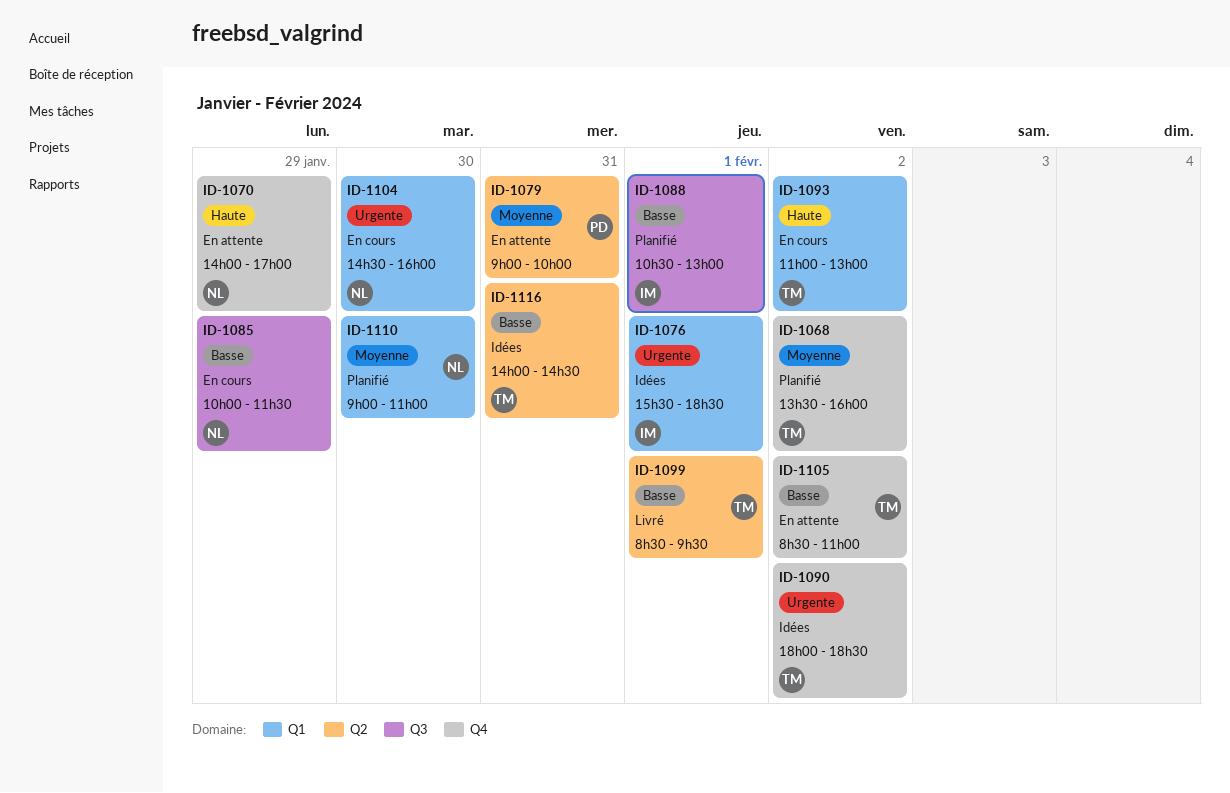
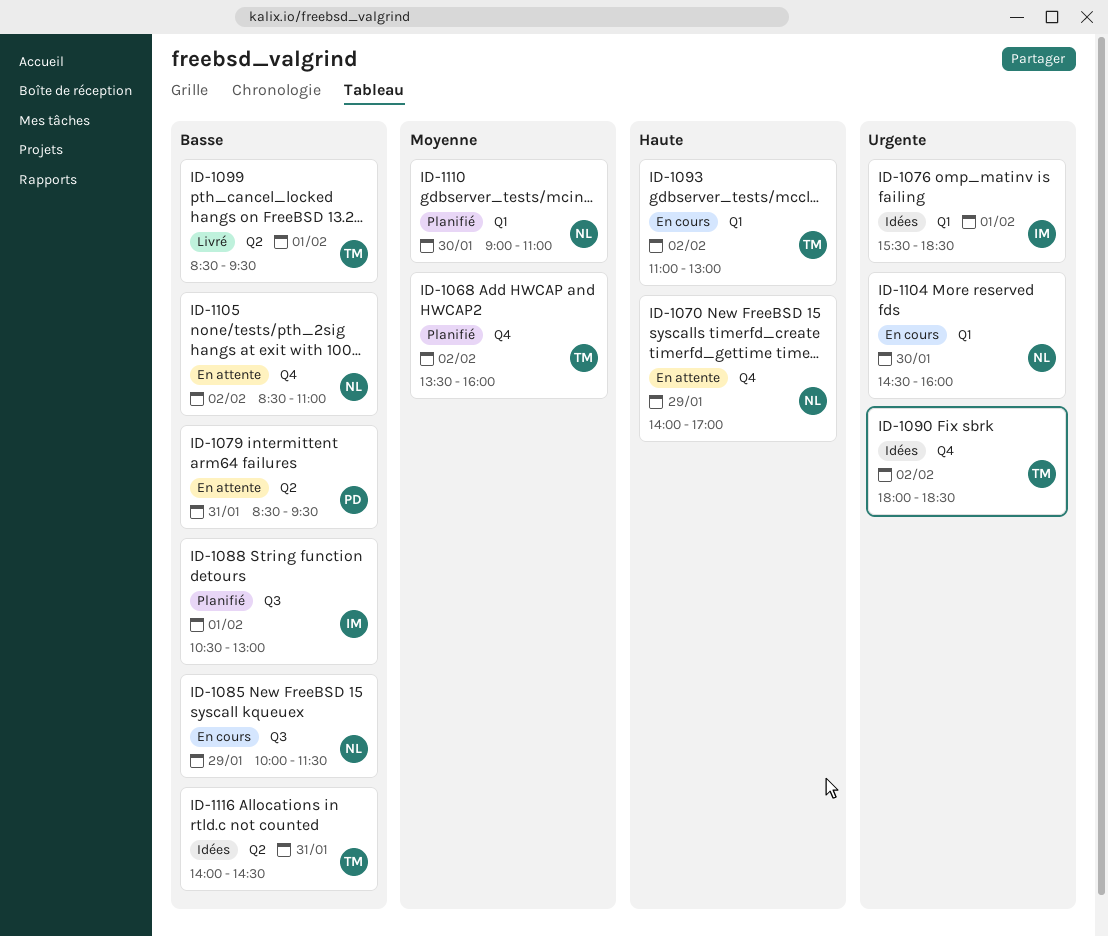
ID-1079, priority: Moyenne -> Basse
ID-1079, begins: 09:00 -> 08:30
ID-1079, ends: 10:00 -> 09:30
ID-1105, owner: TM -> NL

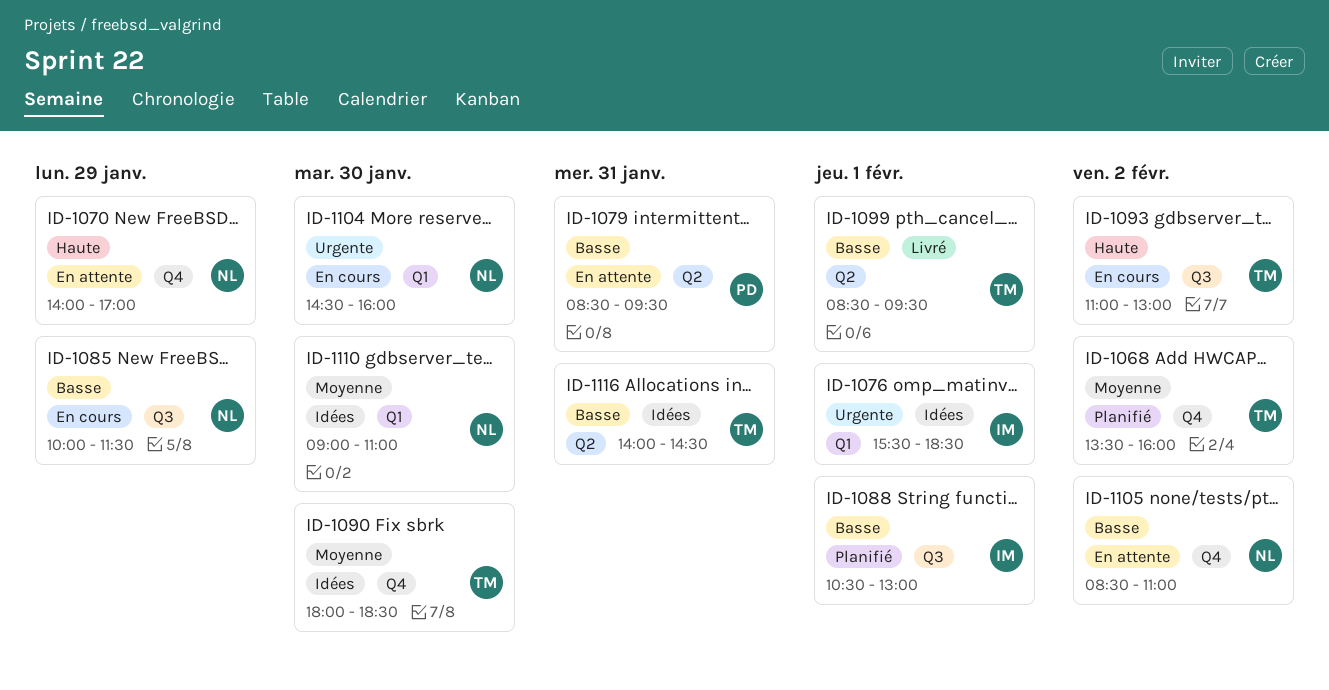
ID-1090, priority: Urgente -> Moyenne
ID-1090, day: Feb 2 -> Jan 30
ID-1093, label: Q1 -> Q3
ID-1110, status: Planifié -> Idées

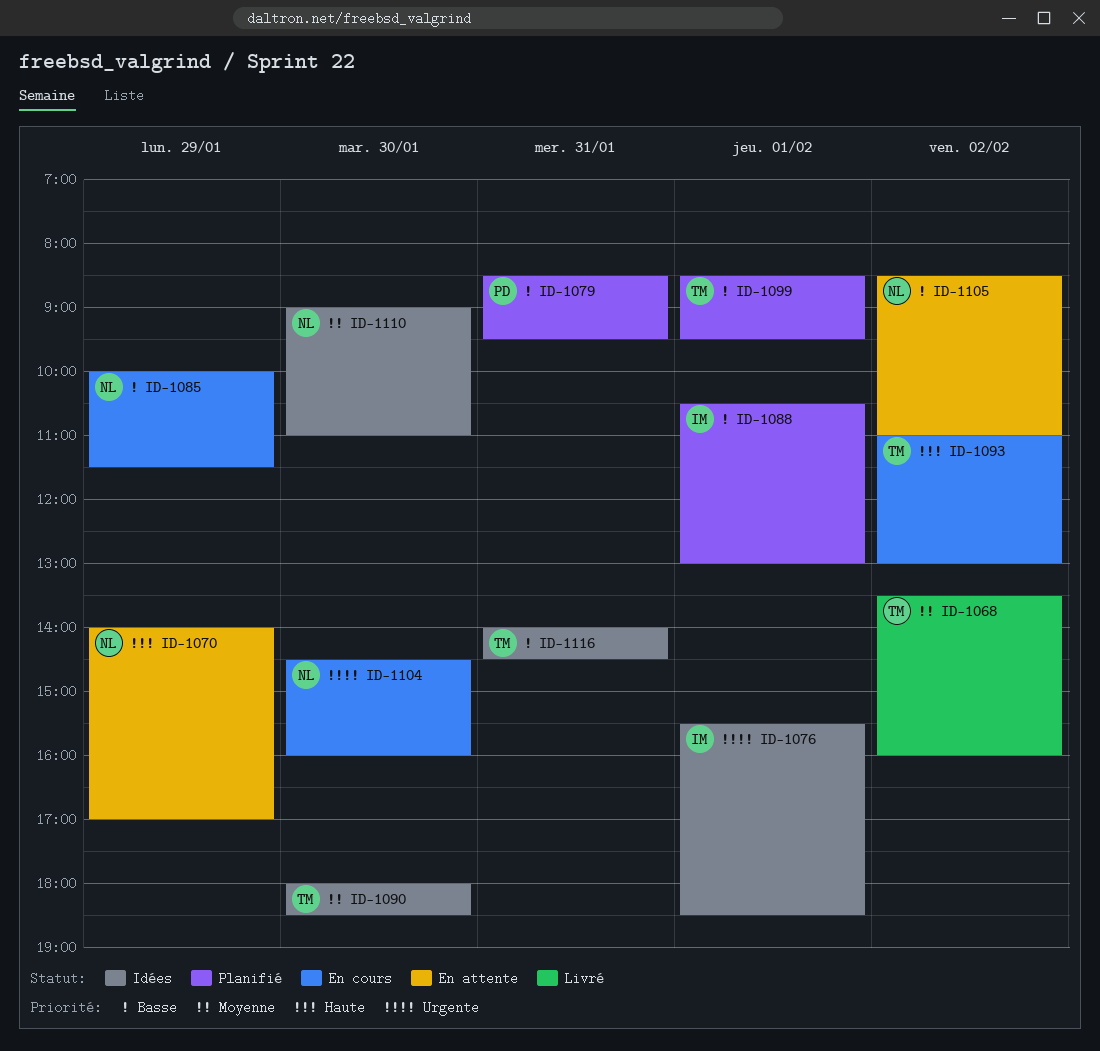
ID-1068, status: Planifié -> Livré
ID-1079, status: En attente -> Planifié
ID-1099, status: Livré -> Planifié

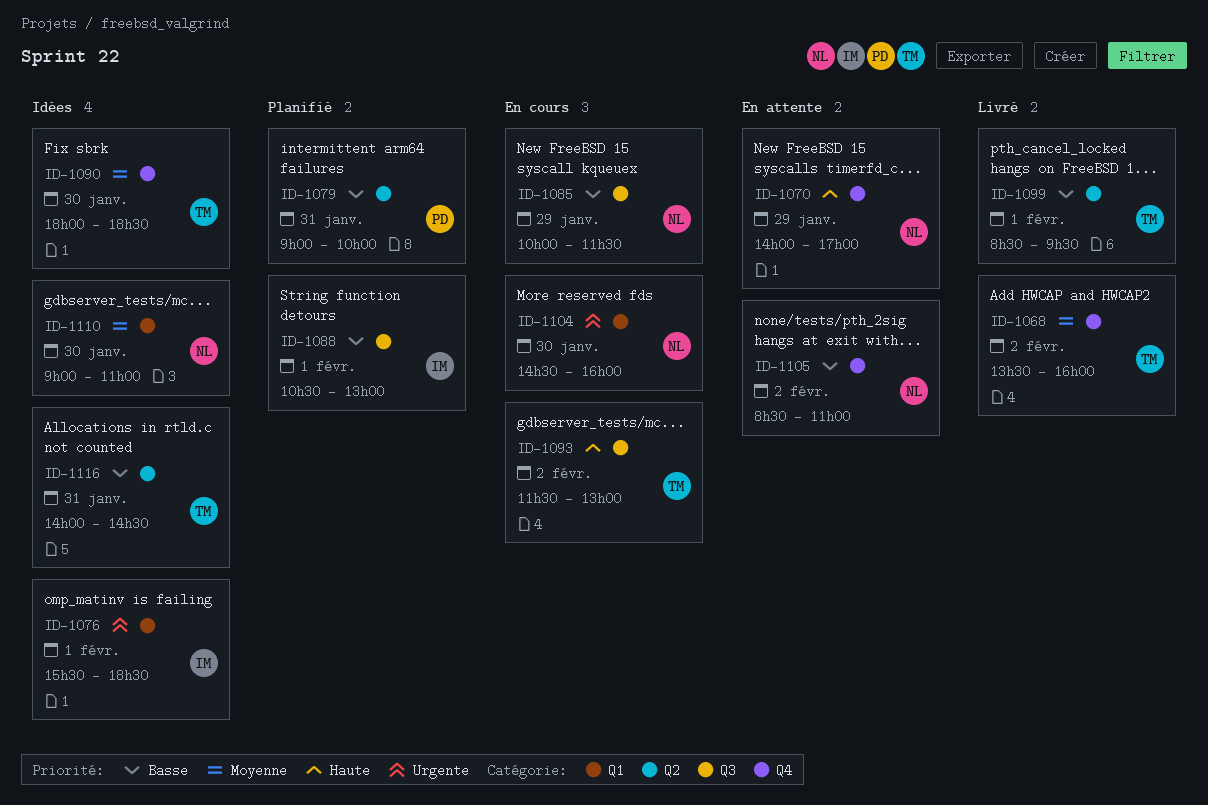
ID-1079, begins: 08:30 -> 09:00
ID-1079, ends: 09:30 -> 10:00
ID-1093, begins: 11:00 -> 11:30
ID-1099, status: Planifié -> Livré

